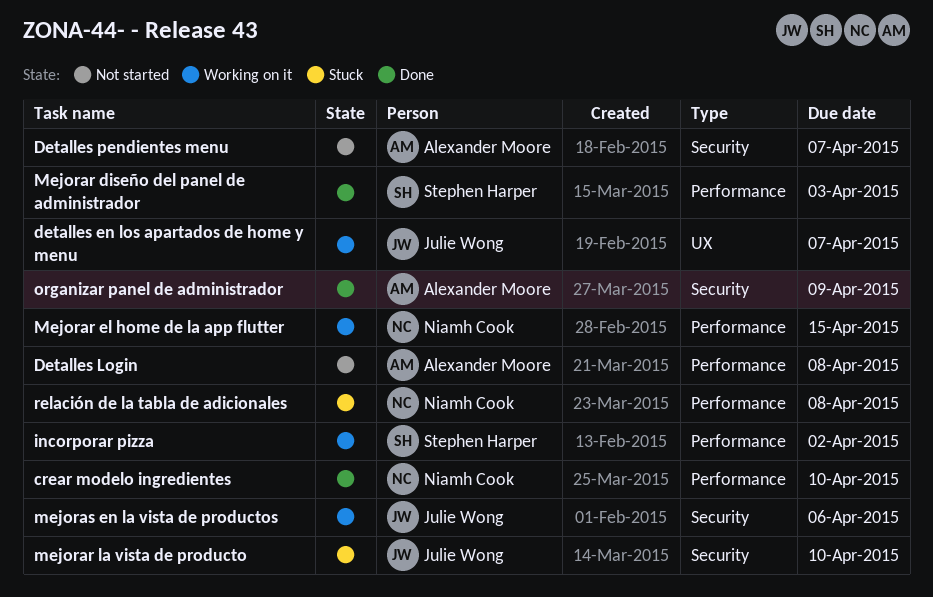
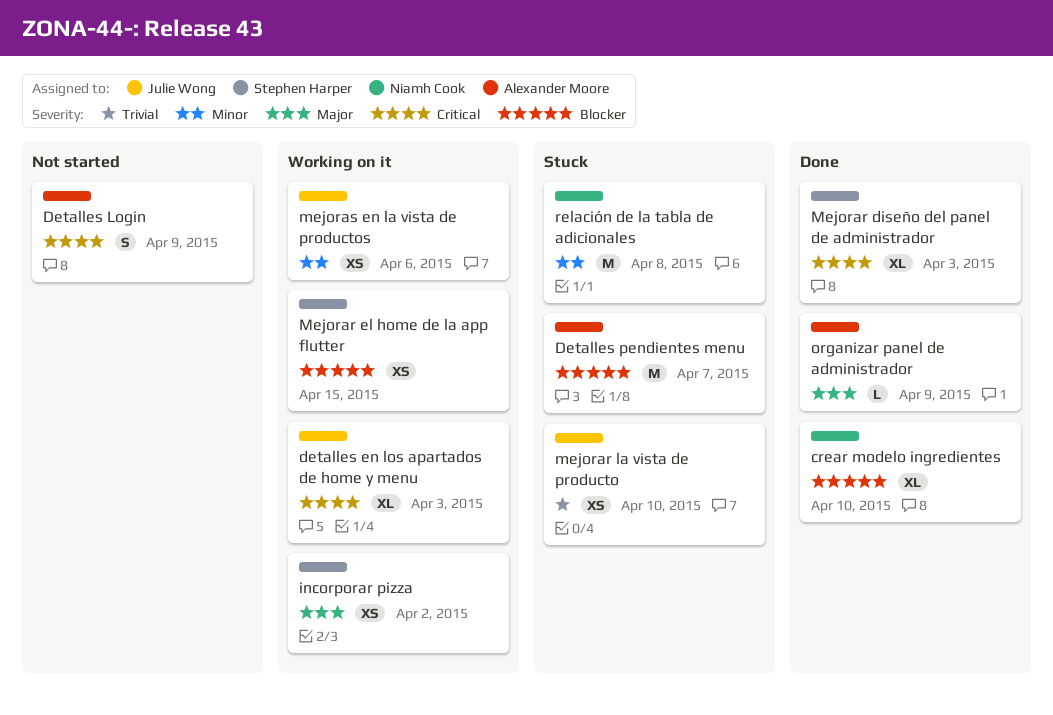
detalles en los apartados de home y menu, due: Apr 7 -> Apr 3
Detalles Login, due: Apr 8 -> Apr 9
Detalles pendientes menu, status: Not started -> Stuck
Mejorar el home de la app flutter, owner: Niamh Cook -> Stephen Harper

